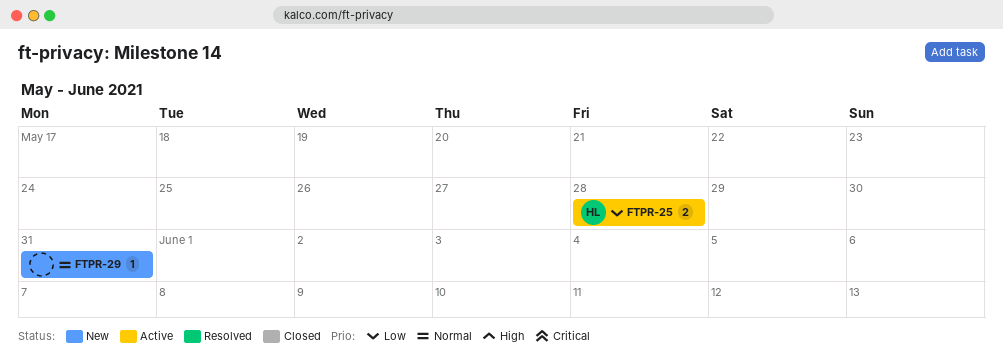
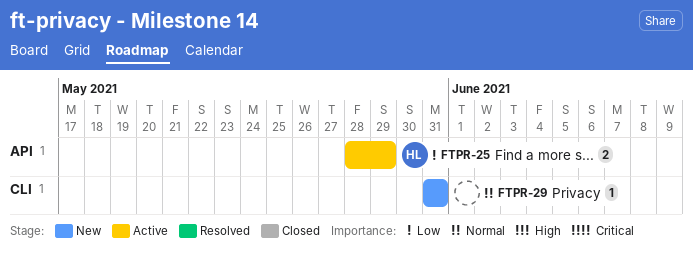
FTPR-25, due: May 28 -> May 29

